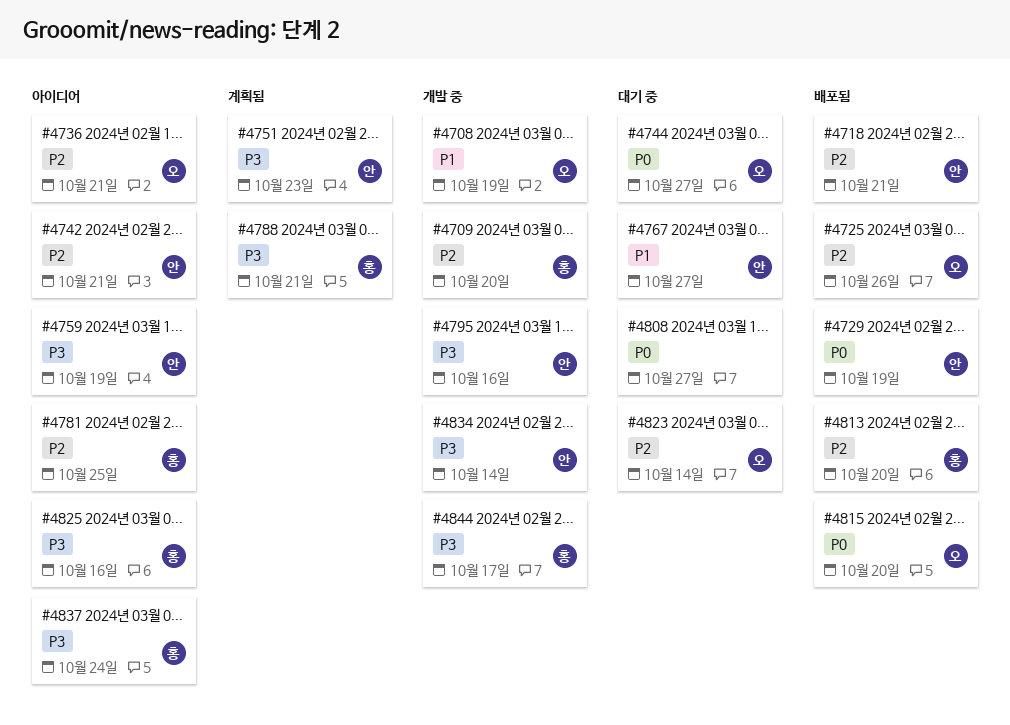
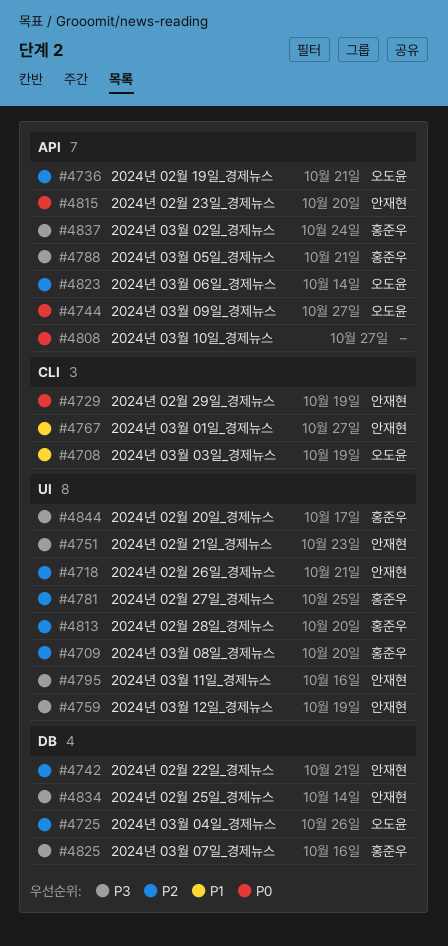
#4815, owner: 오도윤 -> 안재현

